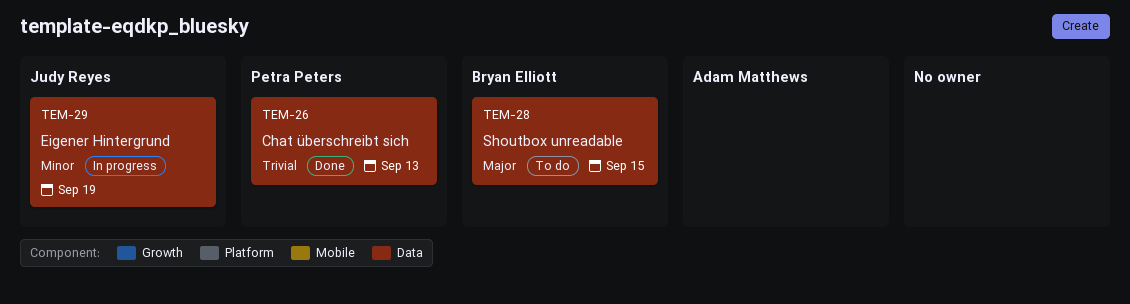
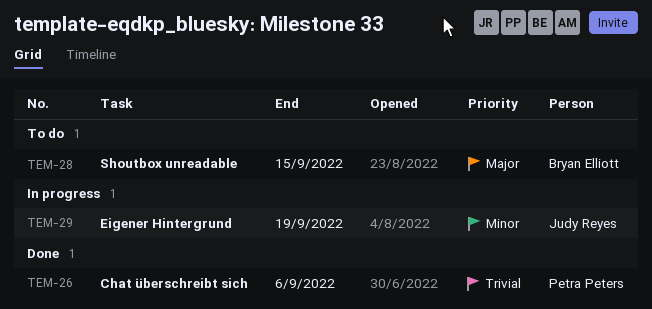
TEM-26, due: Sep 13 -> Sep 6

